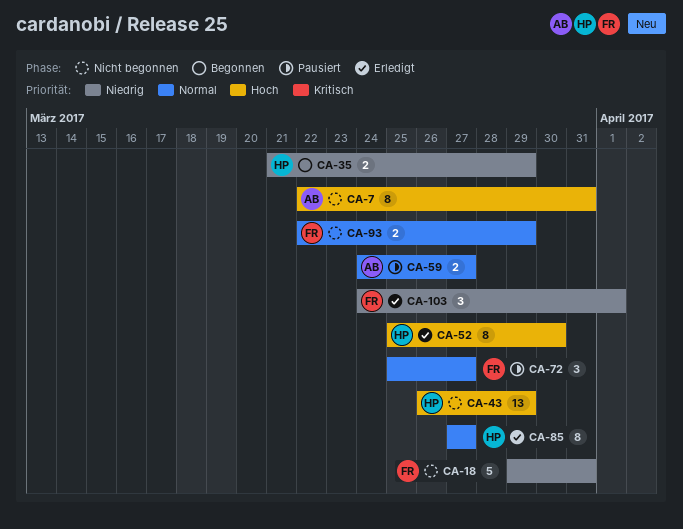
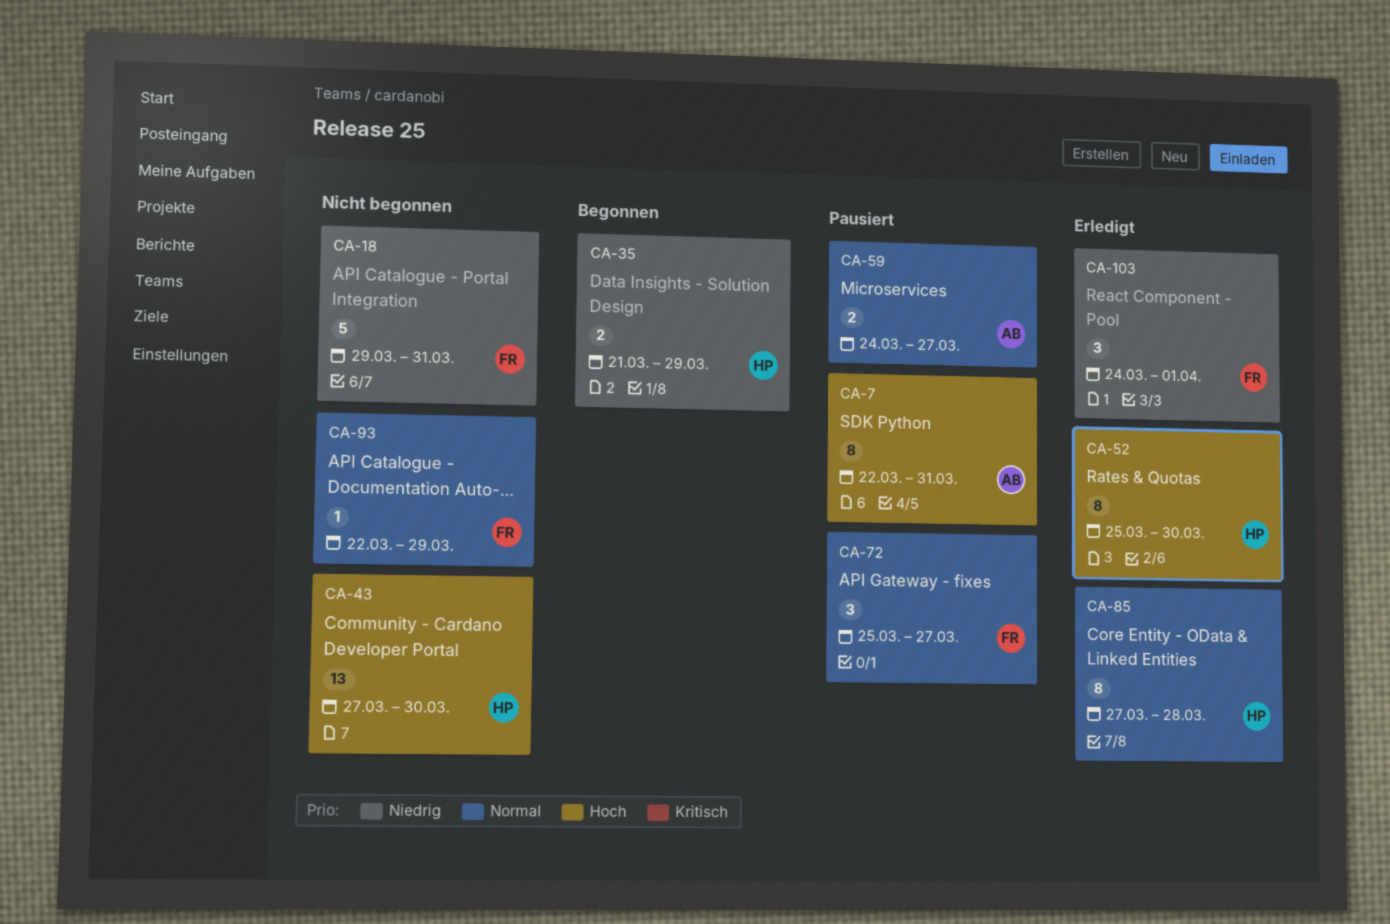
CA-7, status: Nicht begonnen -> Pausiert
CA-43, start: Mar 26 -> Mar 27
CA-43, due: Mar 29 -> Mar 30
CA-85, due: Mar 27 -> Mar 28
CA-93, estimate: 2 -> 1

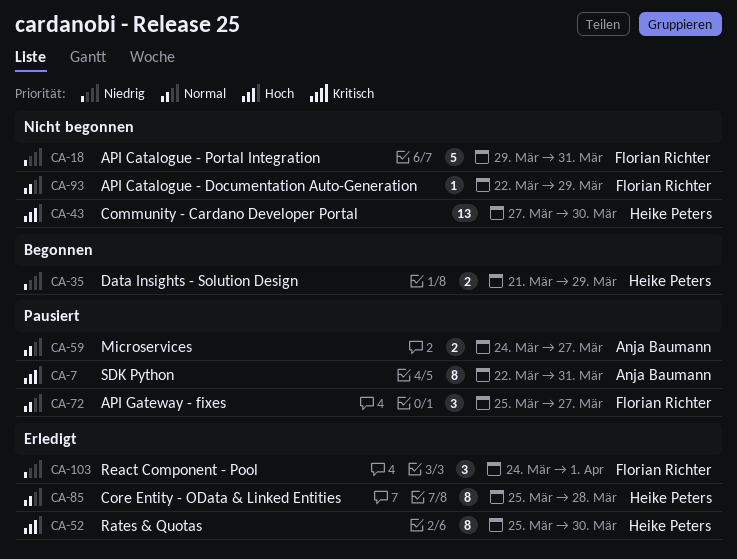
CA-85, start: Mar 27 -> Mar 25

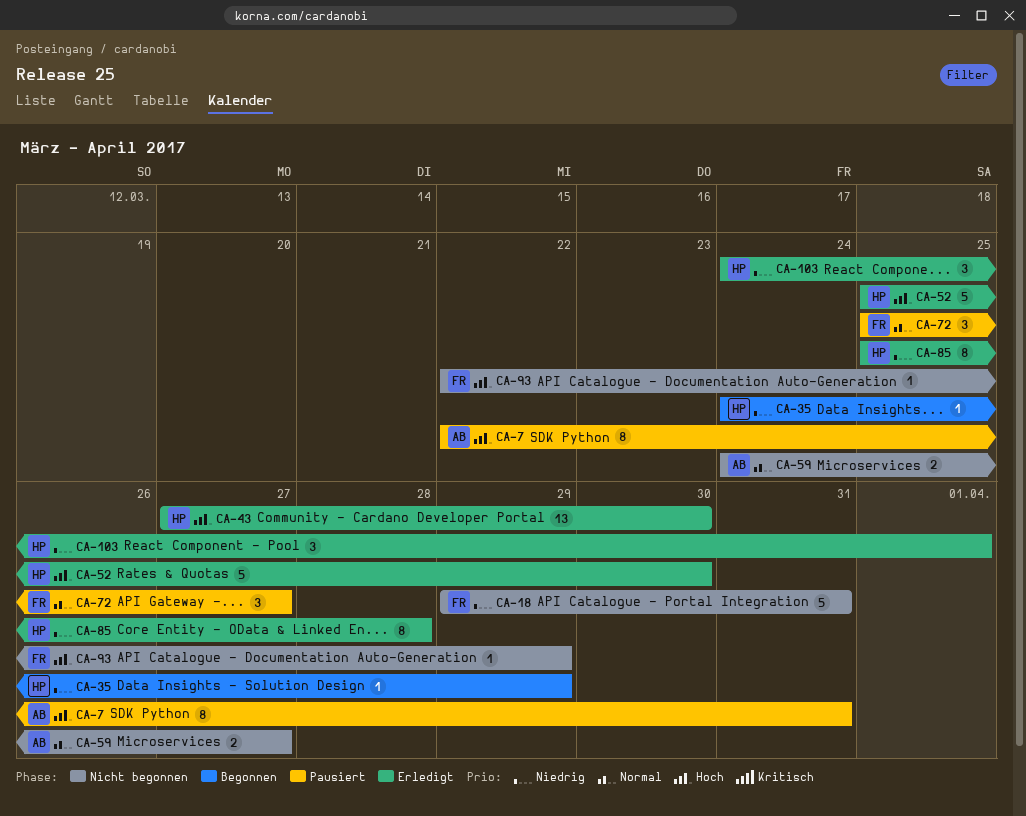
CA-35, estimate: 2 -> 1
CA-35, start: Mar 21 -> Mar 24
CA-43, status: Nicht begonnen -> Erledigt
CA-52, estimate: 8 -> 5
CA-59, status: Pausiert -> Nicht begonnen
CA-85, priority: Normal -> Niedrig
CA-93, priority: Normal -> Hoch
CA-103, owner: Florian Richter -> Heike Peters

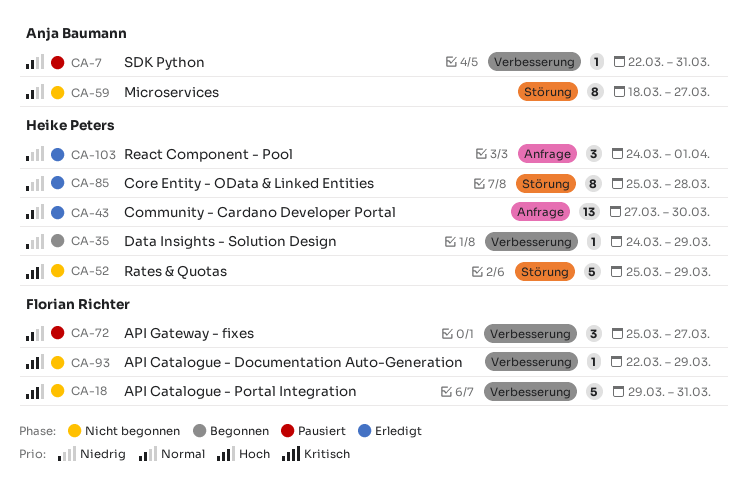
CA-7, priority: Hoch -> Normal
CA-7, estimate: 8 -> 1
CA-18, priority: Niedrig -> Hoch
CA-43, priority: Hoch -> Normal
CA-52, status: Erledigt -> Nicht begonnen
CA-52, due: Mar 30 -> Mar 29
CA-59, estimate: 2 -> 8
CA-59, start: Mar 24 -> Mar 18

